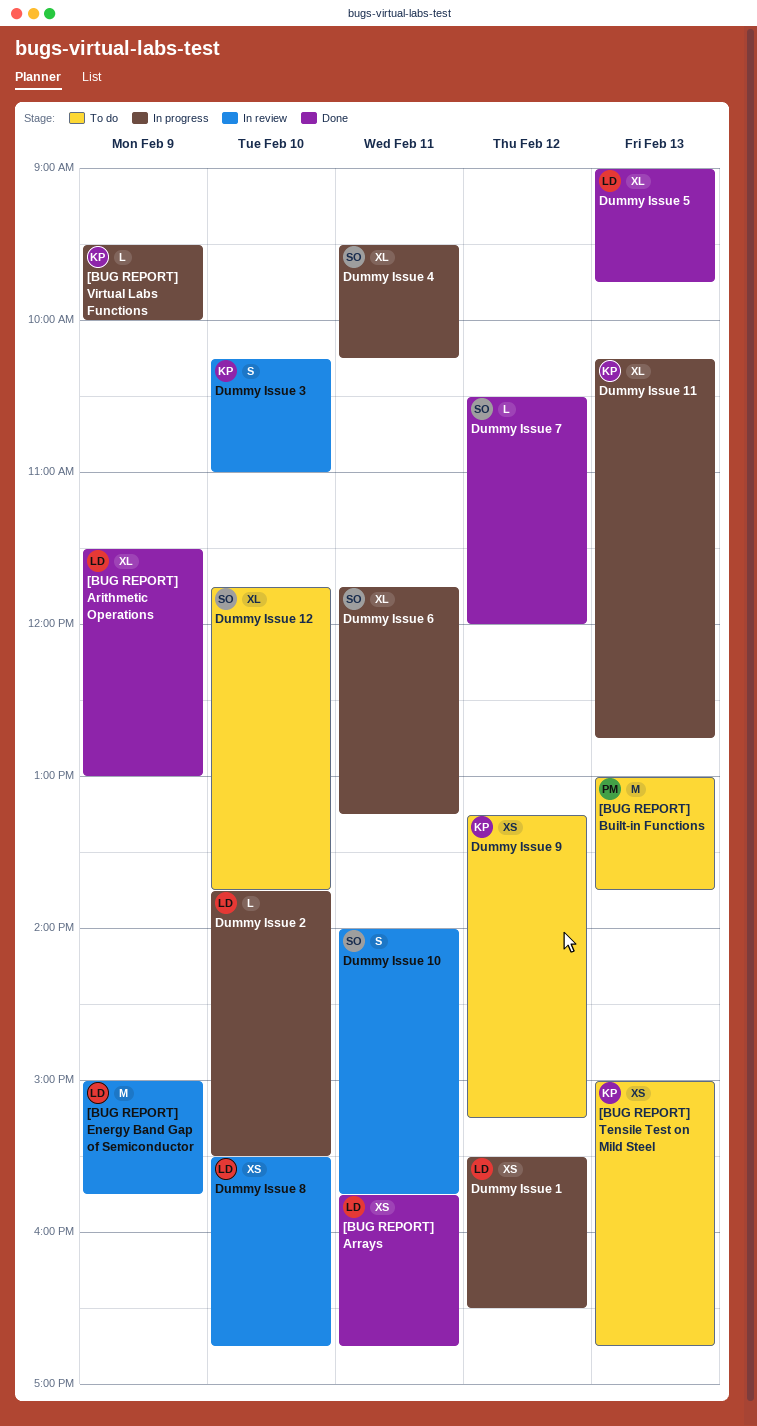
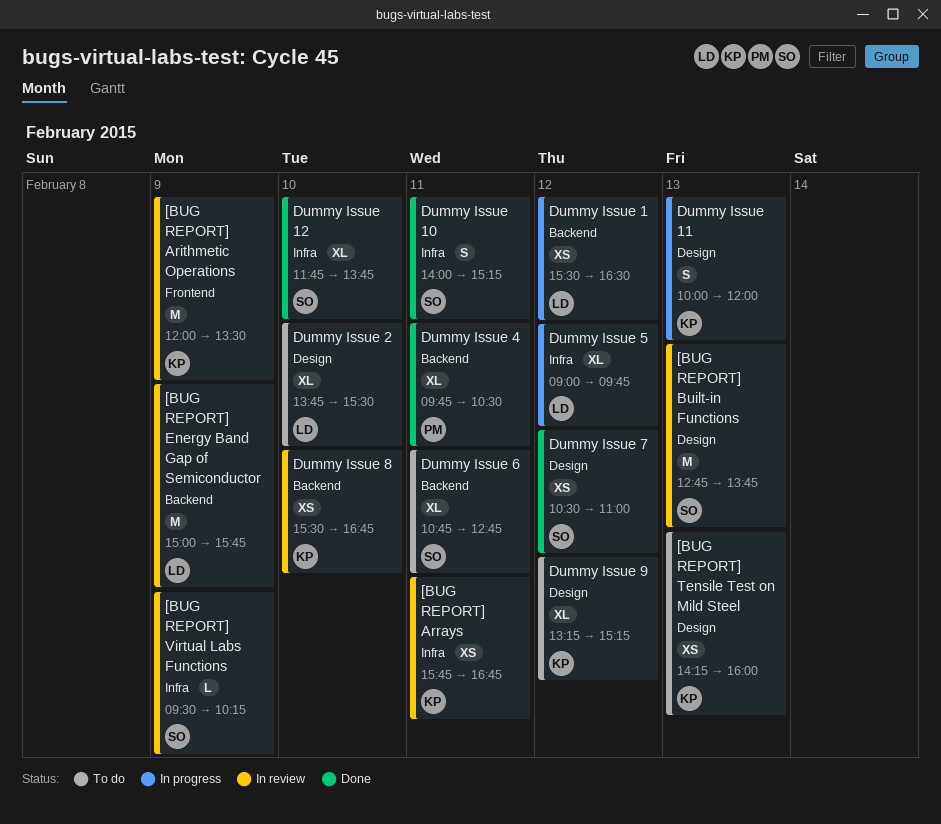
[BUG REPORT] Arithmetic Operations, status: Done -> In review
[BUG REPORT] Arithmetic Operations, owner: LD -> KP
[BUG REPORT] Arithmetic Operations, estimate: XL -> M
[BUG REPORT] Arithmetic Operations, begins: 11:30 -> 12:00
[BUG REPORT] Arithmetic Operations, ends: 13:00 -> 13:30
[BUG REPORT] Arrays, status: Done -> In review
[BUG REPORT] Arrays, owner: LD -> KP
[BUG REPORT] Built-in Functions, status: To do -> In review
[BUG REPORT] Built-in Functions, owner: PM -> SO
[BUG REPORT] Built-in Functions, begins: 13:00 -> 12:45
[BUG REPORT] Tensile Test on Mild Steel, begins: 15:00 -> 14:15
[BUG REPORT] Tensile Test on Mild Steel, ends: 16:45 -> 16:00
[BUG REPORT] Virtual Labs Functions, status: In progress -> In review
[BUG REPORT] Virtual Labs Functions, owner: KP -> SO
[BUG REPORT] Virtual Labs Functions, ends: 10:00 -> 10:15
Dummy Issue 10, status: In review -> Done
Dummy Issue 10, ends: 15:45 -> 15:15
Dummy Issue 11, estimate: XL -> S
Dummy Issue 11, begins: 10:15 -> 10:00
Dummy Issue 11, ends: 12:45 -> 12:00
Dummy Issue 12, status: To do -> Done
Dummy Issue 2, status: In progress -> To do
Dummy Issue 2, estimate: L -> XL
Dummy Issue 3: present -> none
Dummy Issue 4, status: In progress -> Done
Dummy Issue 4, owner: SO -> PM
Dummy Issue 4, begins: 09:30 -> 09:45
Dummy Issue 4, ends: 10:15 -> 10:30
Dummy Issue 5, status: Done -> In progress
Dummy Issue 5, day: Feb 13 -> Feb 12
Dummy Issue 6, status: In progress -> To do
Dummy Issue 6, begins: 11:45 -> 10:45
Dummy Issue 6, ends: 13:15 -> 12:45
Dummy Issue 7, estimate: L -> XS
Dummy Issue 7, ends: 12:00 -> 11:00
Dummy Issue 8, owner: LD -> KP
Dummy Issue 9, estimate: XS -> XL

